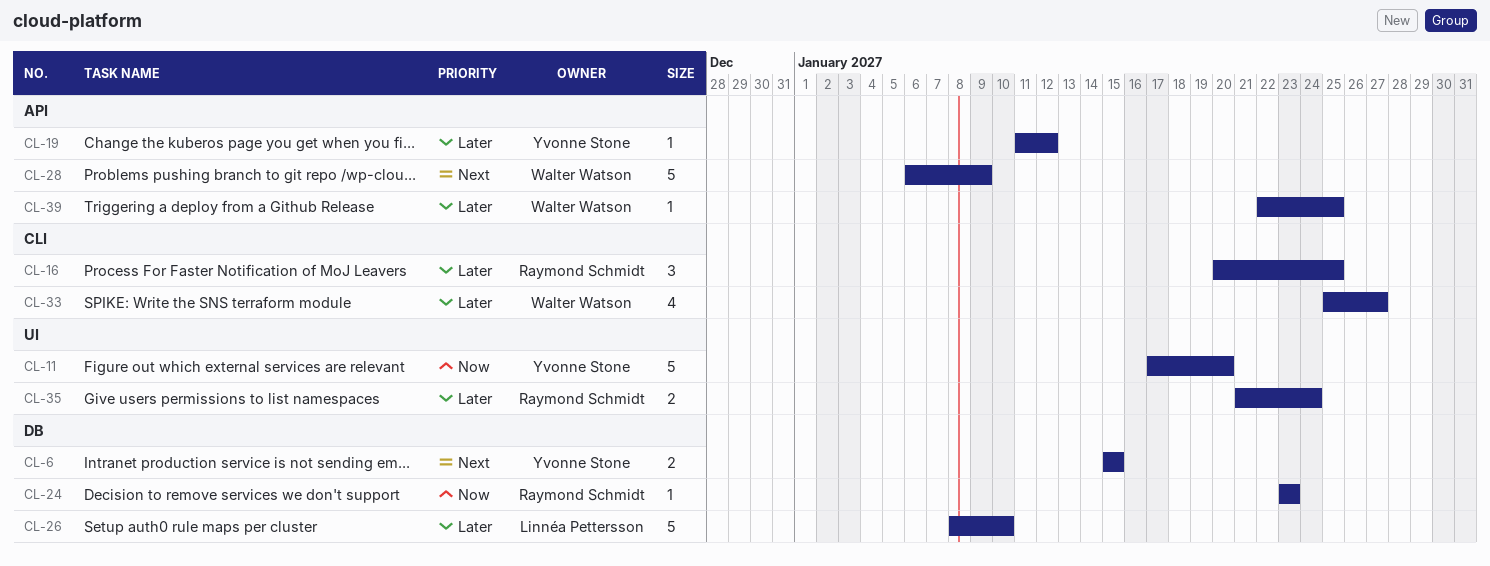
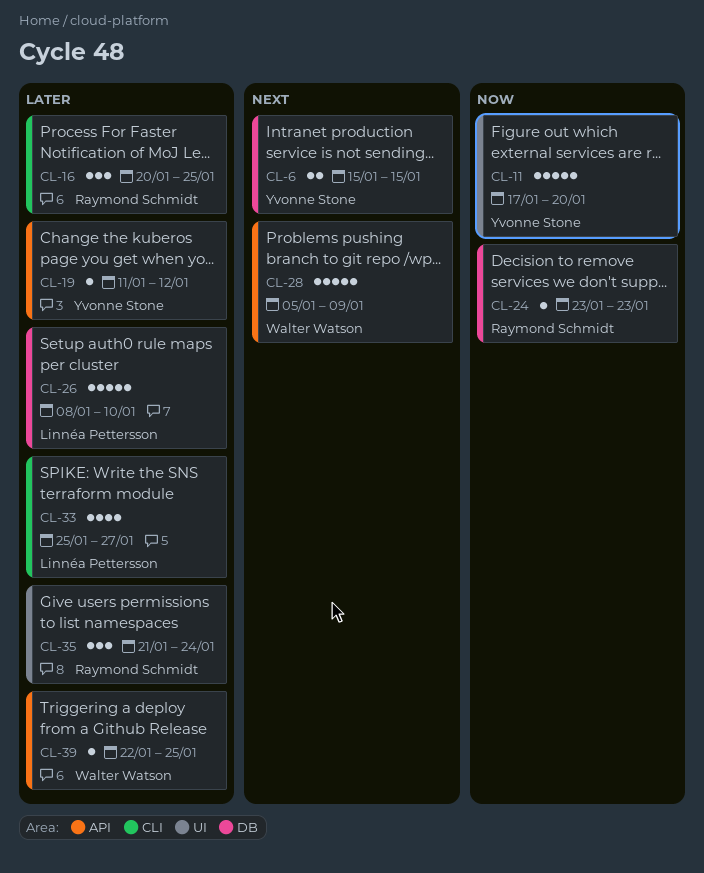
CL-28, start: Jan 6 -> Jan 5
CL-33, owner: Walter Watson -> Linnéa Pettersson
CL-35, estimate: 2 -> 3

